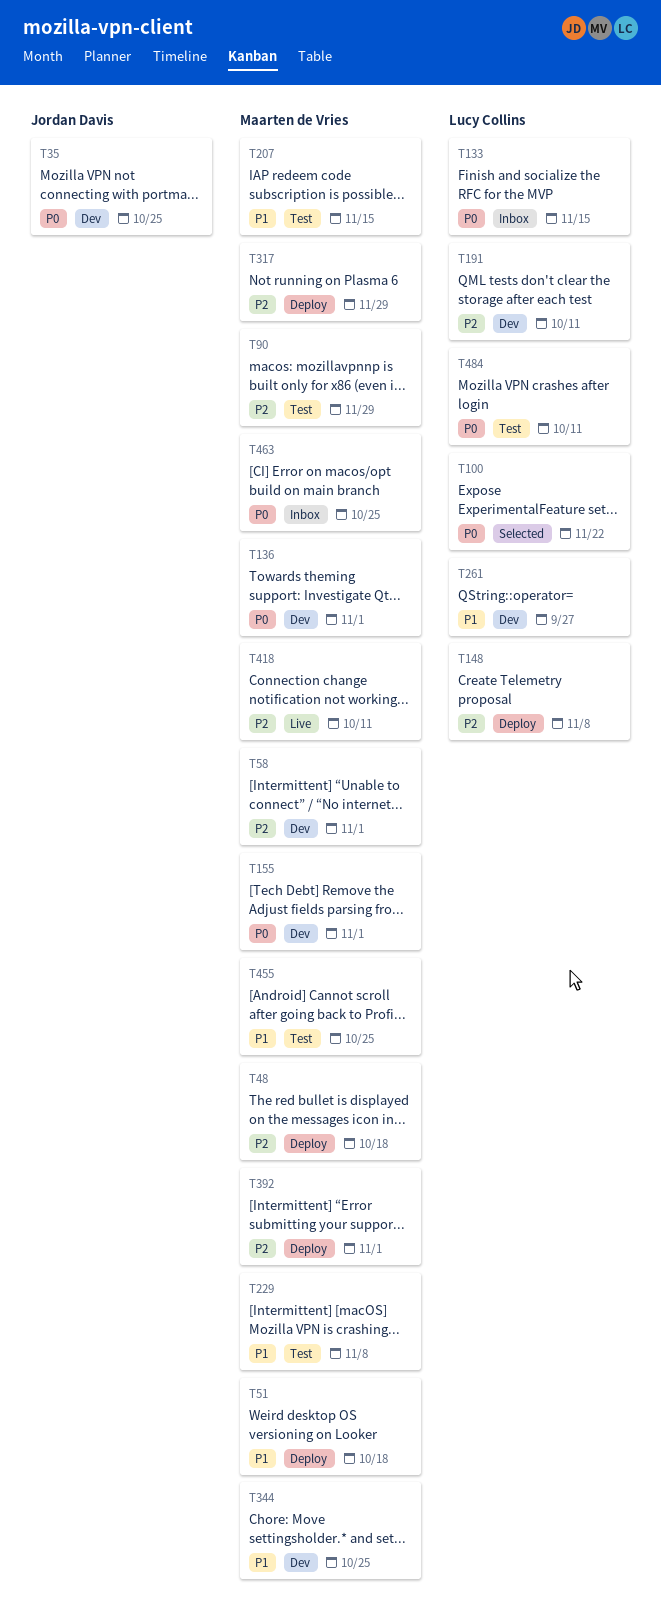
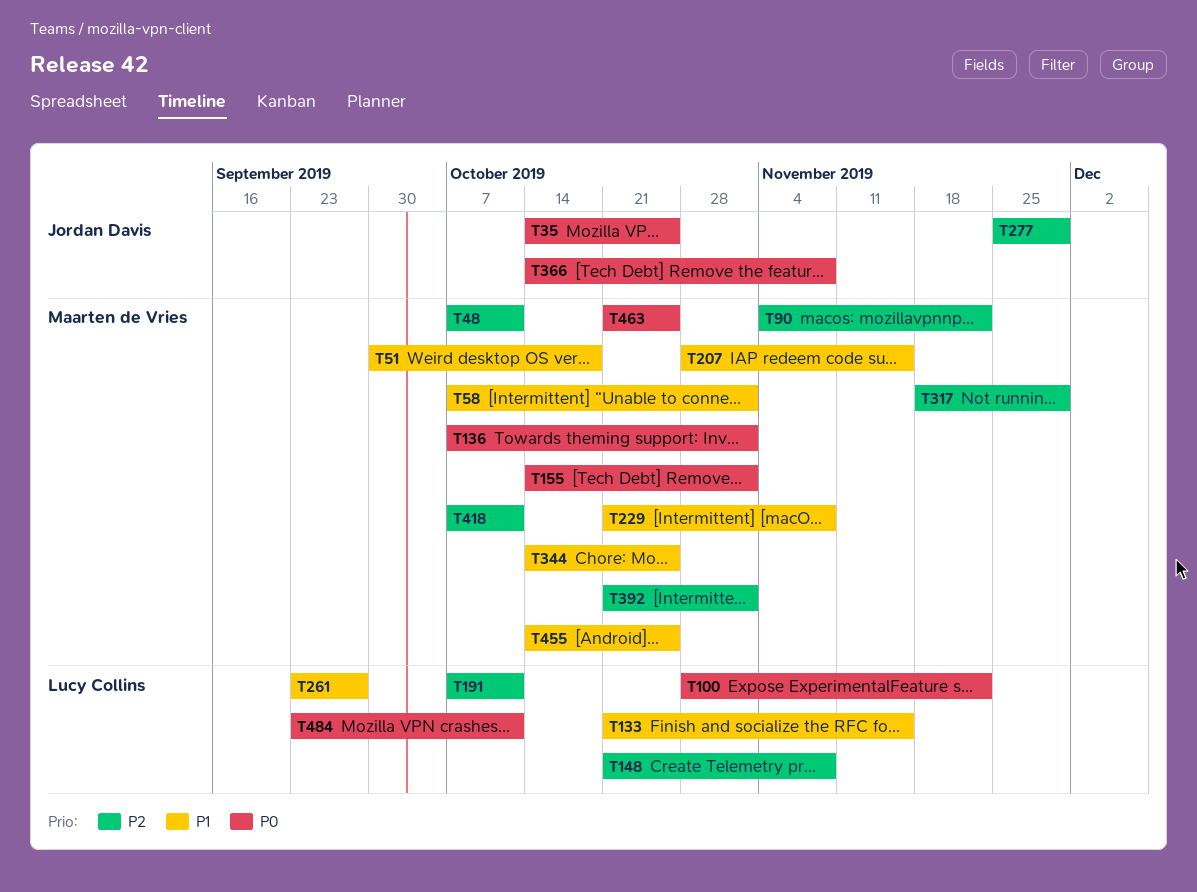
T48, due: Oct 18 -> Oct 11
T58, priority: P2 -> P1
T90, due: Nov 29 -> Nov 22
T133, priority: P0 -> P1
T277: none -> present
T366: none -> present

